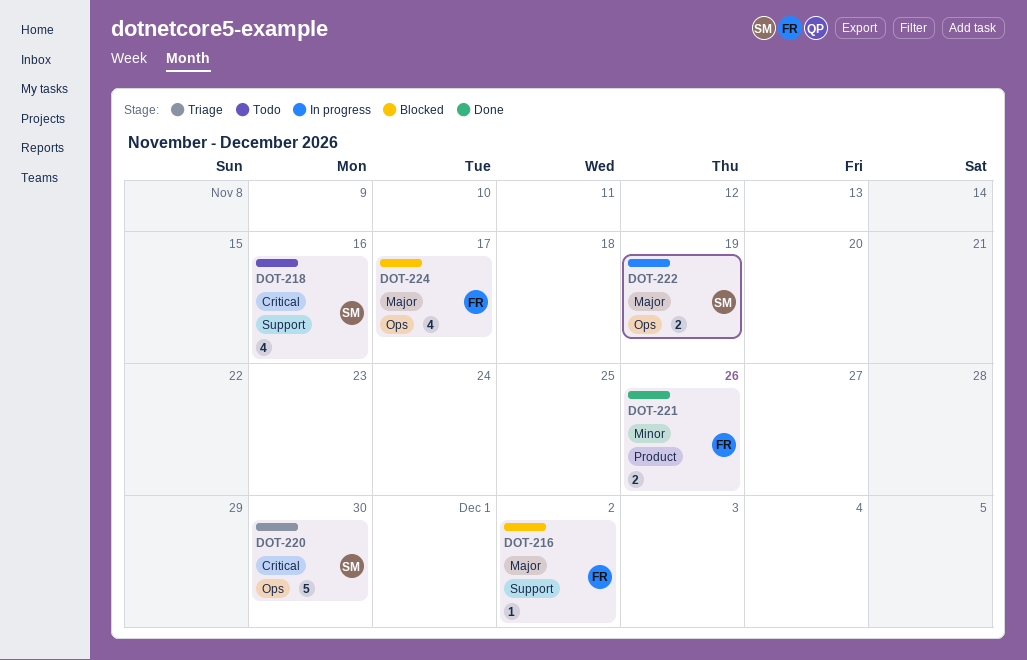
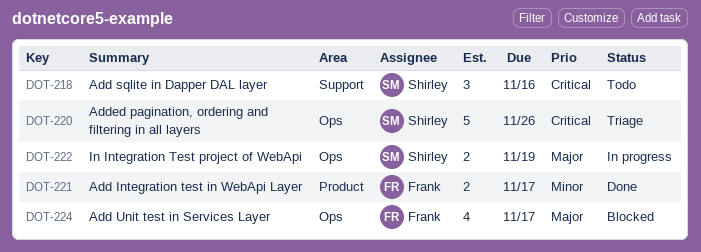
DOT-216: present -> none
DOT-218, estimate: 4 -> 3
DOT-220, due: Nov 30 -> Nov 26
DOT-221, due: Nov 26 -> Nov 17

